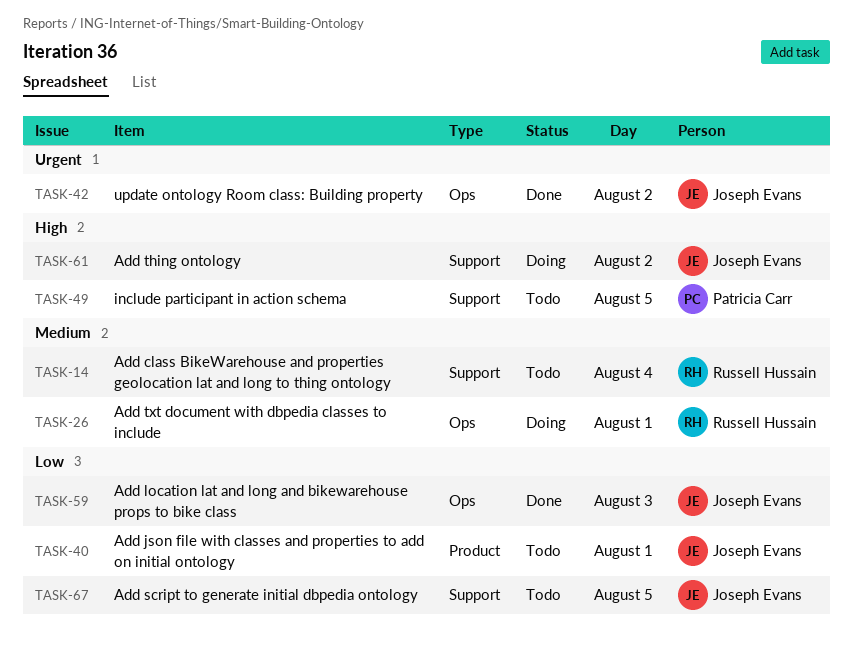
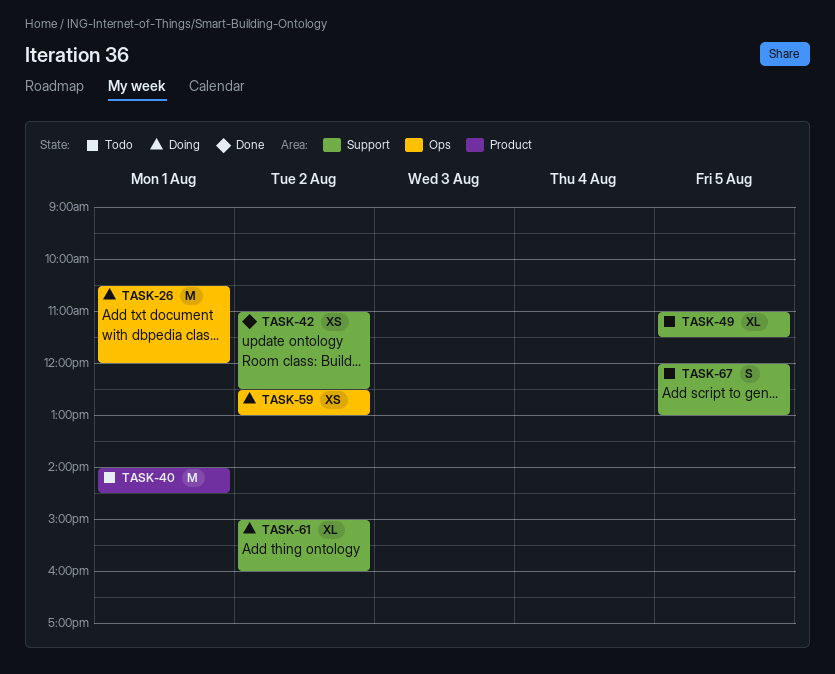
TASK-14: present -> none
TASK-42, label: Ops -> Support
TASK-59, status: Done -> Doing
TASK-59, day: Aug 3 -> Aug 2

